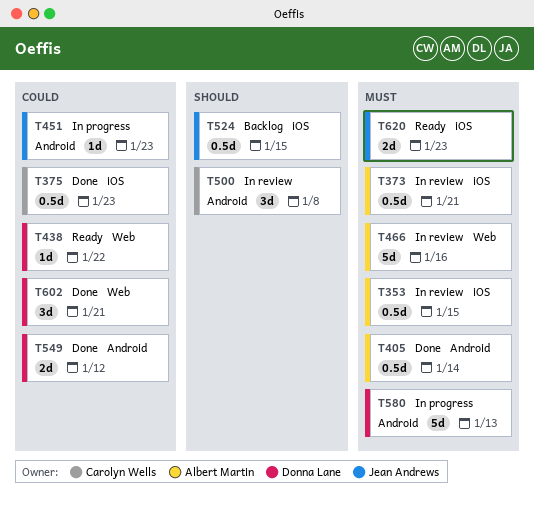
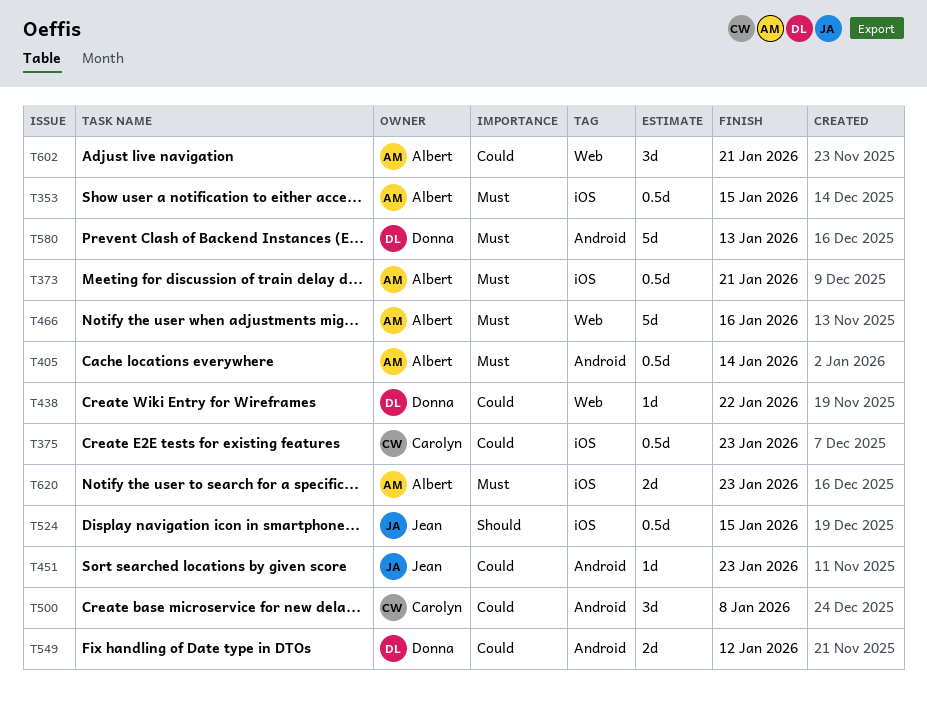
T500, priority: Should -> Could
T602, owner: Donna Lane -> Albert Martin
T620, owner: Jean Andrews -> Albert Martin

